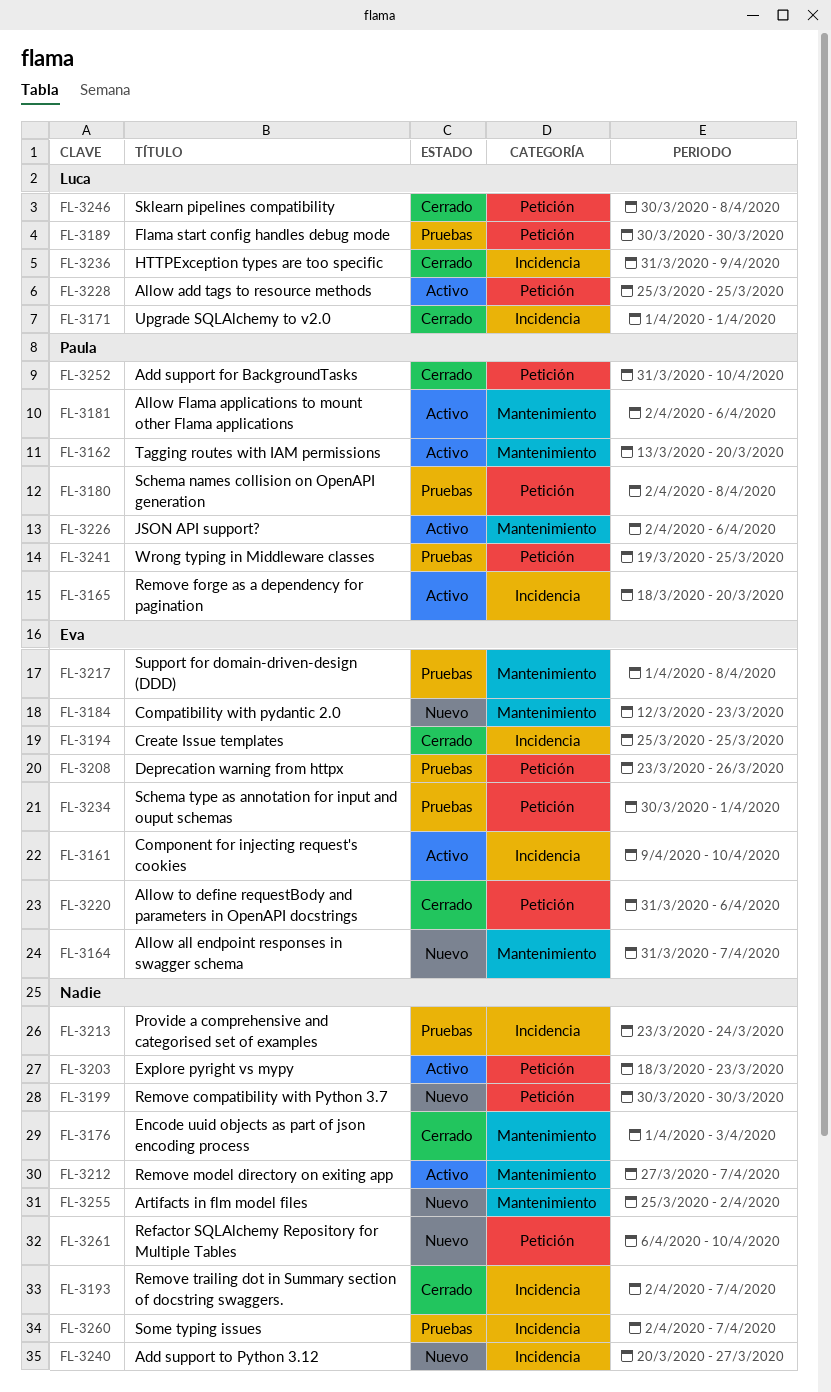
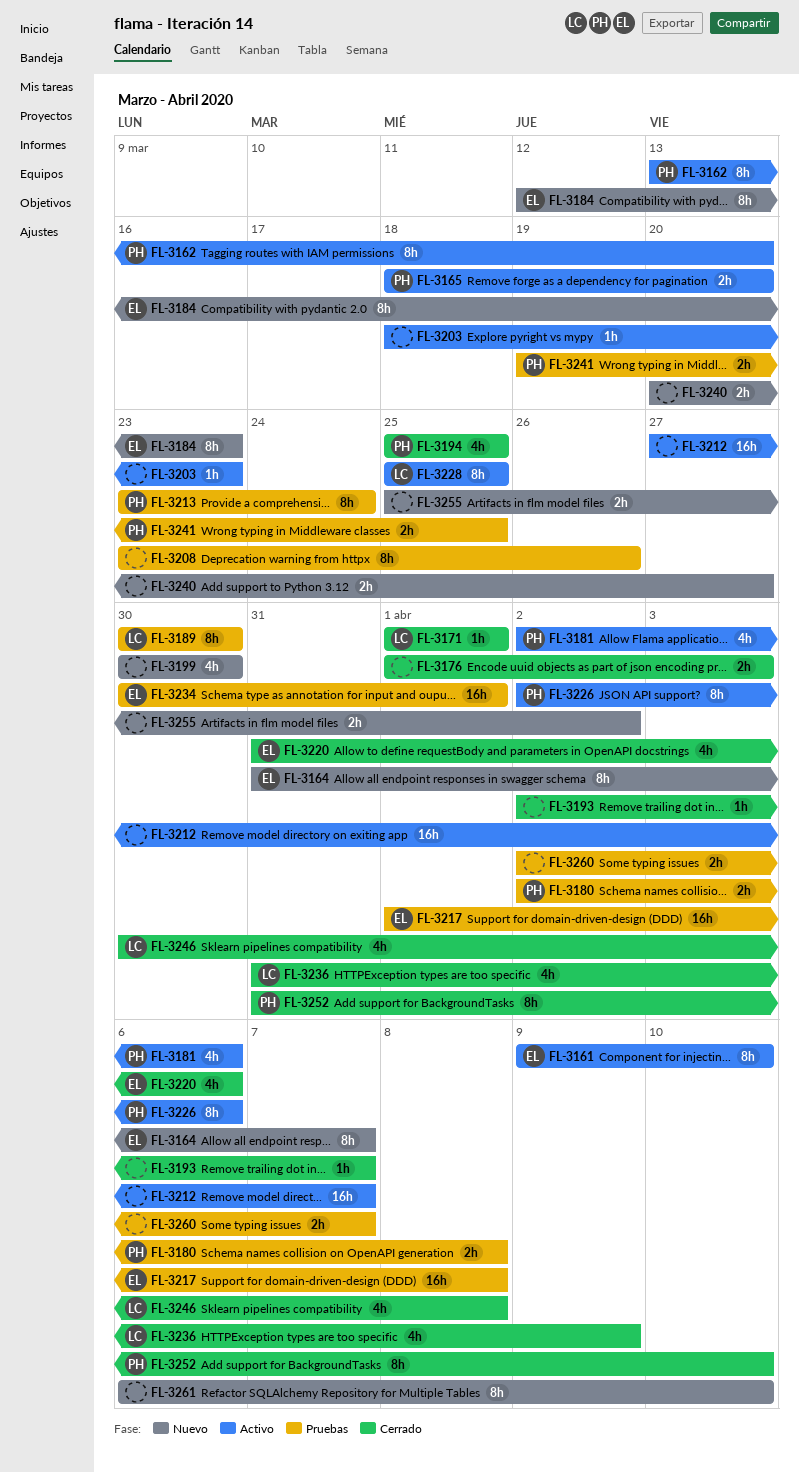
FL-3194, owner: Eva -> Paula
FL-3208, owner: Eva -> none
FL-3213, owner: none -> Paula

